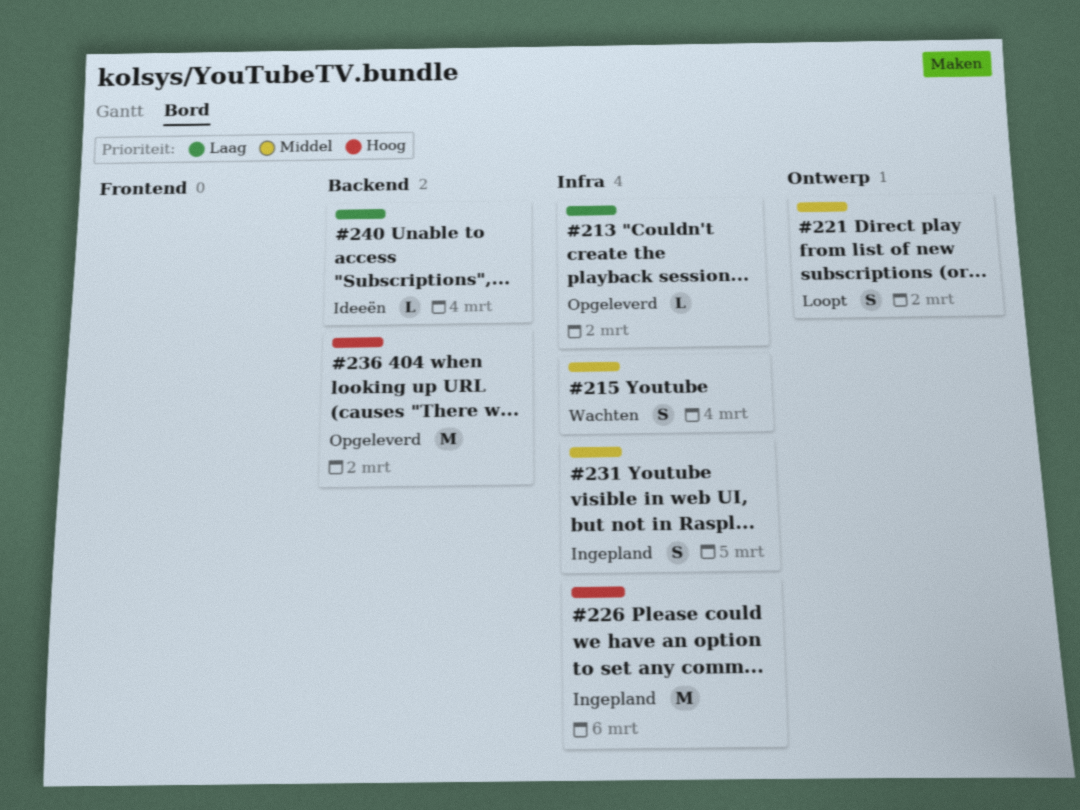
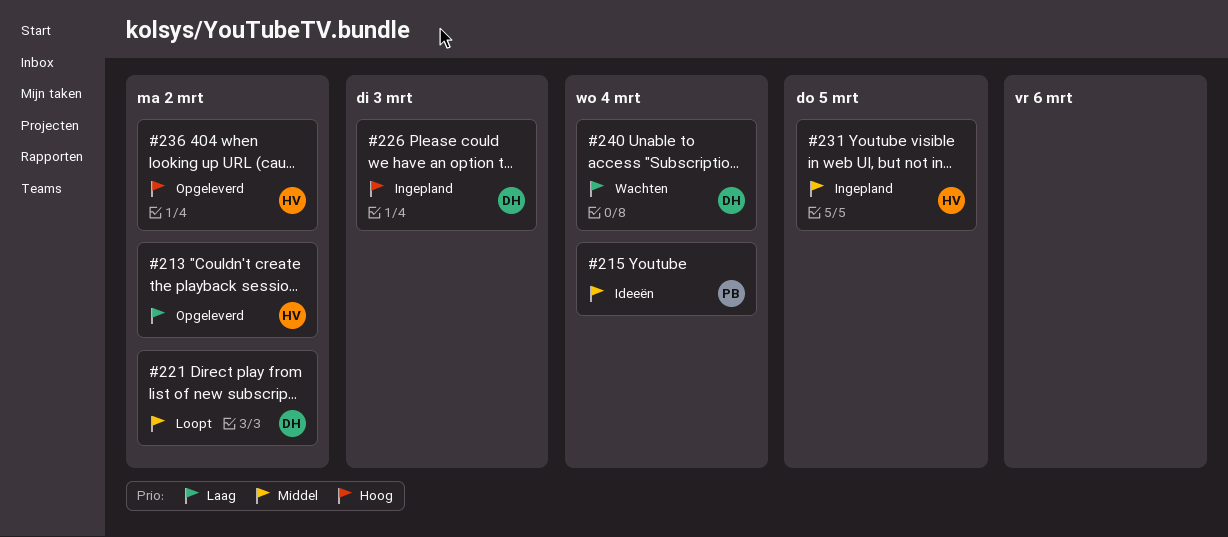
#215, status: Wachten -> Ideeën
#226, due: Mar 6 -> Mar 3
#240, status: Ideeën -> Wachten

